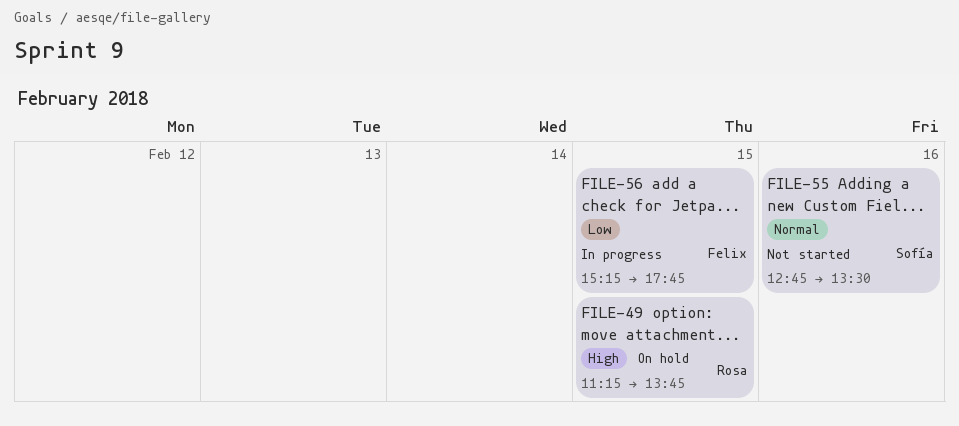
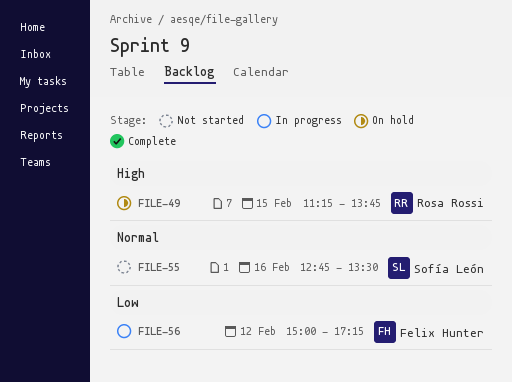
FILE-56, day: Feb 15 -> Feb 12
FILE-56, begins: 15:15 -> 15:00
FILE-56, ends: 17:45 -> 17:15

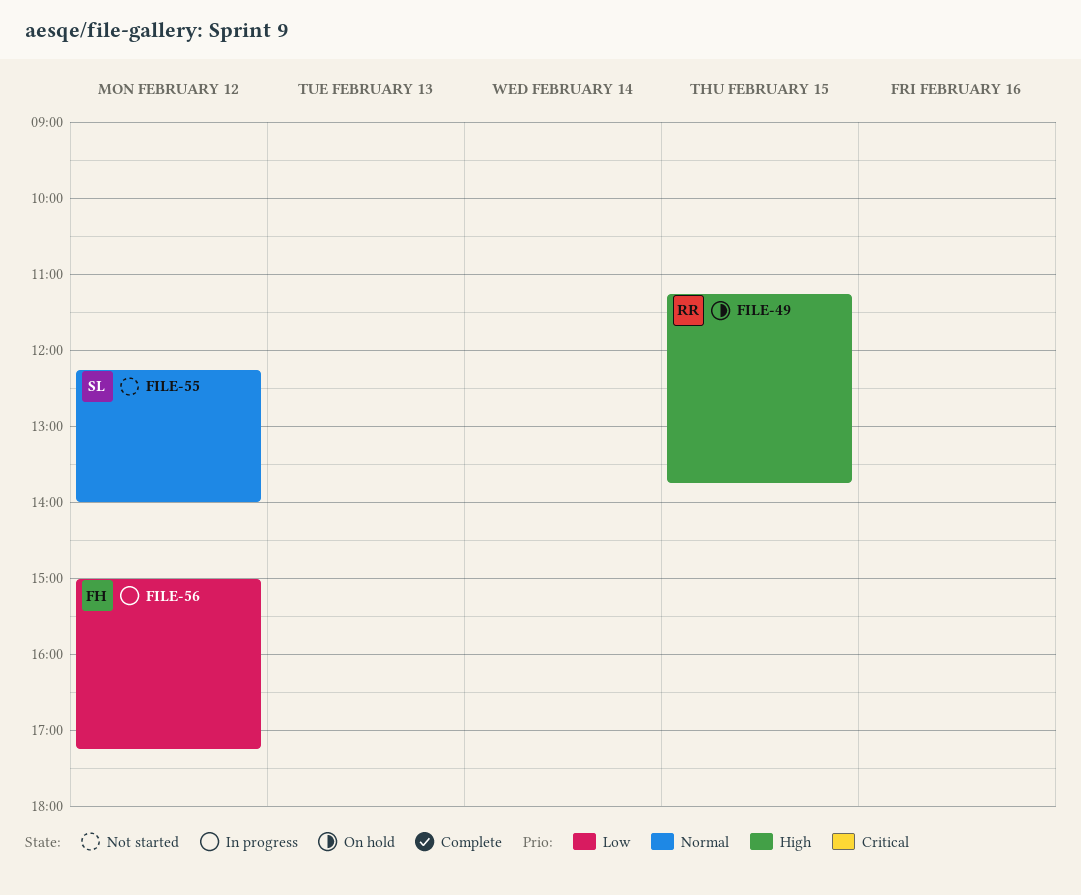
FILE-55, day: Feb 16 -> Feb 12
FILE-55, begins: 12:45 -> 12:15
FILE-55, ends: 13:30 -> 14:00

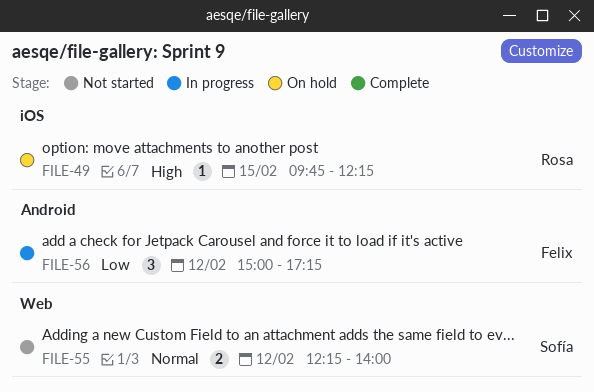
FILE-49, begins: 11:15 -> 09:45
FILE-49, ends: 13:45 -> 12:15

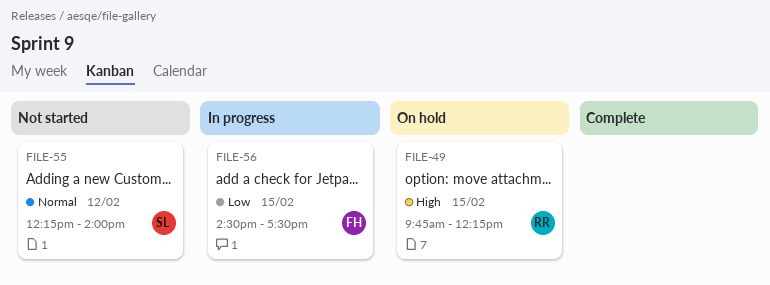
FILE-56, day: Feb 12 -> Feb 15
FILE-56, begins: 15:00 -> 14:30
FILE-56, ends: 17:15 -> 17:30

